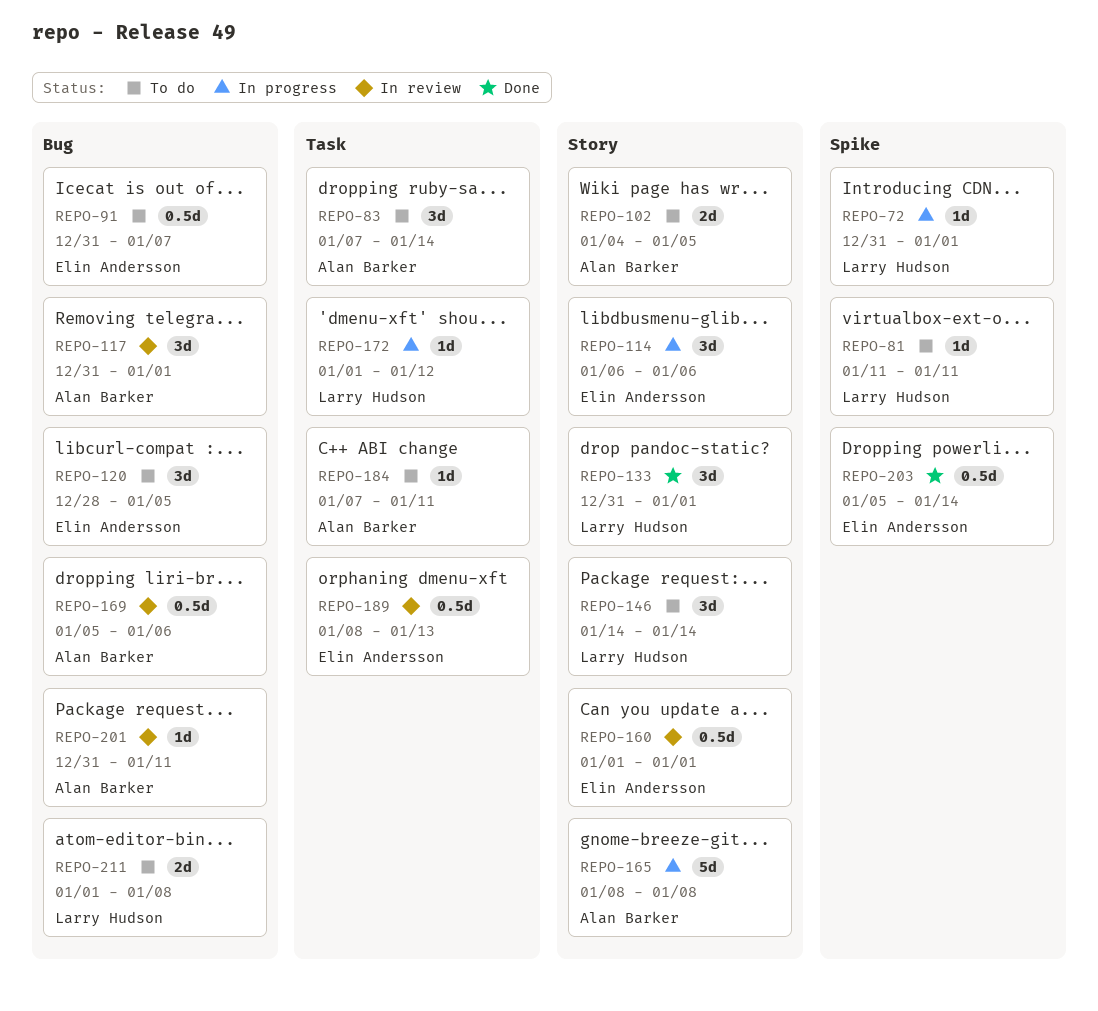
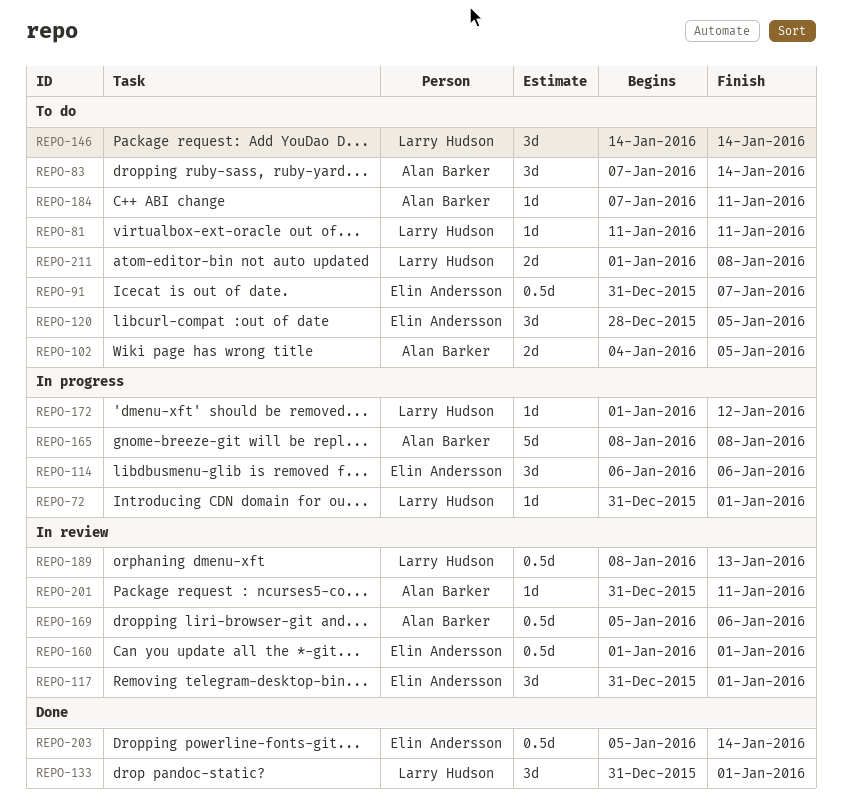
REPO-117, owner: Alan Barker -> Elin Andersson
REPO-189, owner: Elin Andersson -> Larry Hudson

